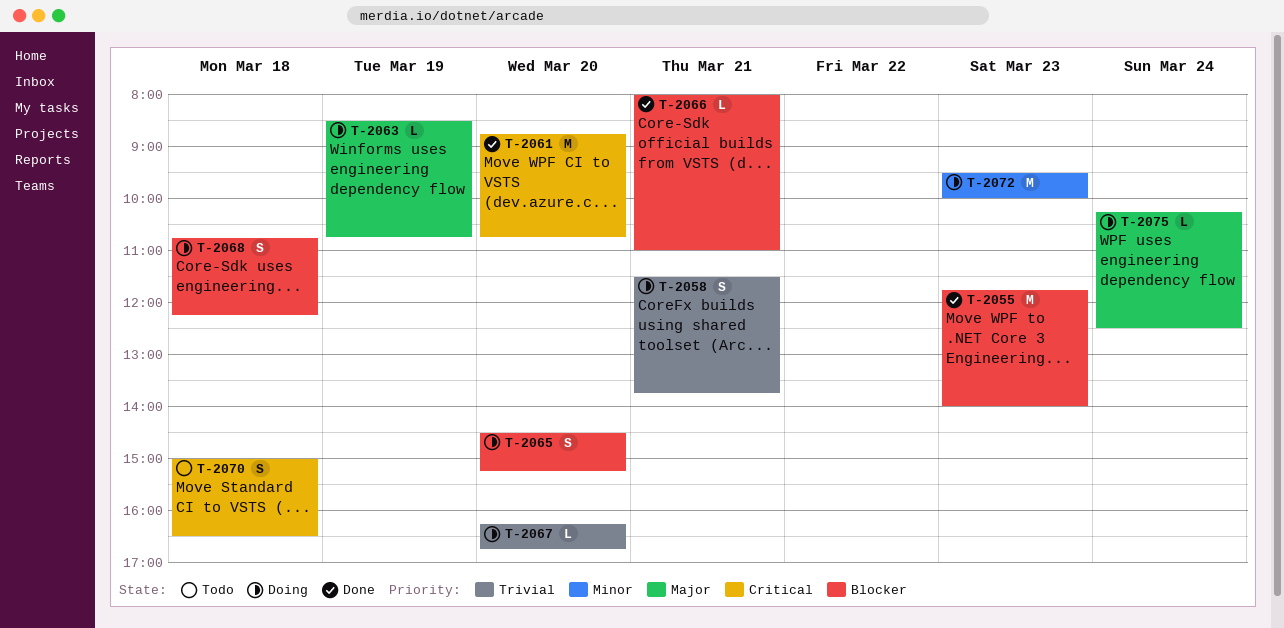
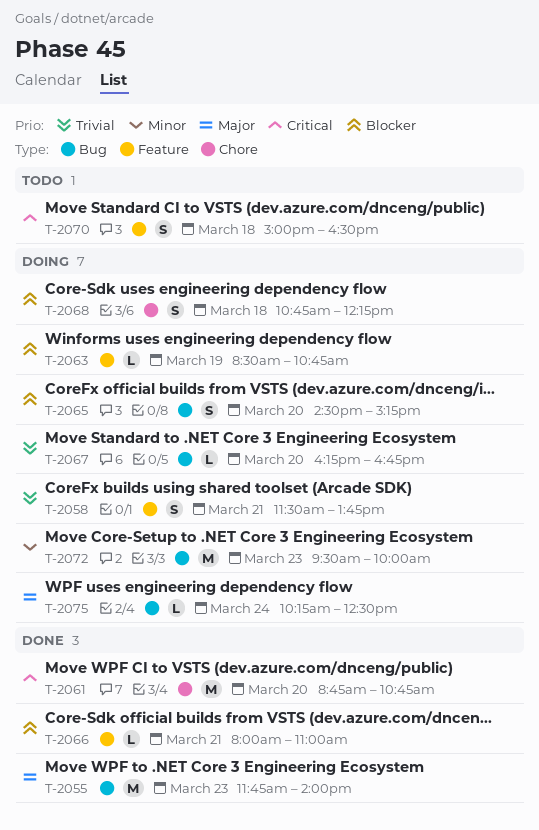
T-2055, priority: Blocker -> Major
T-2063, priority: Major -> Blocker

